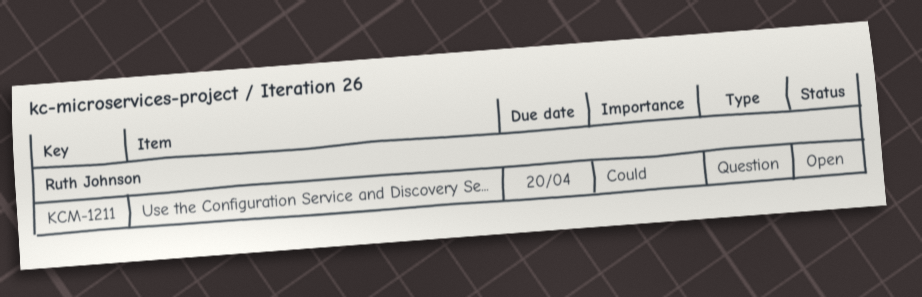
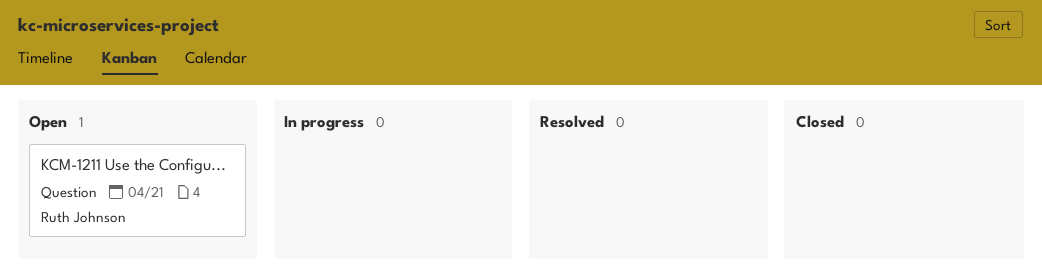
KCM-1211, due: Apr 20 -> Apr 21

